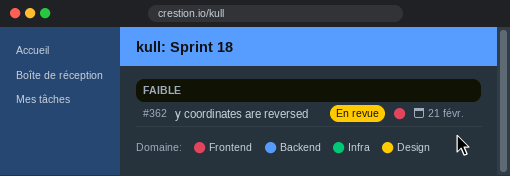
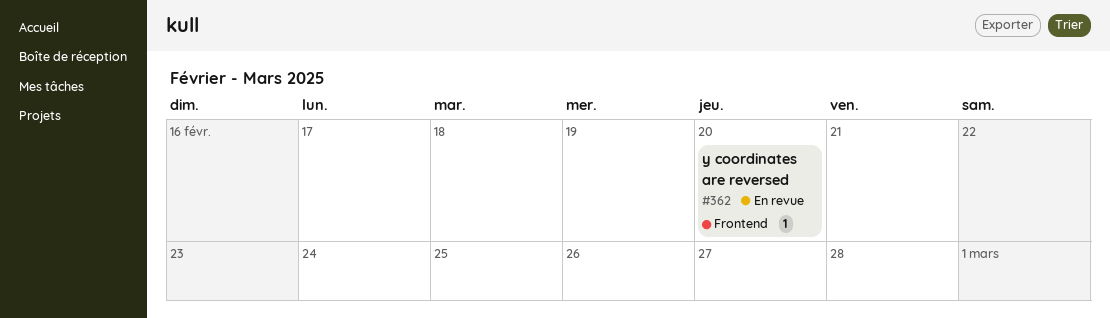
#362, day: Feb 21 -> Feb 20

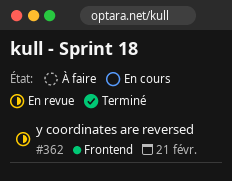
#362, day: Feb 20 -> Feb 21

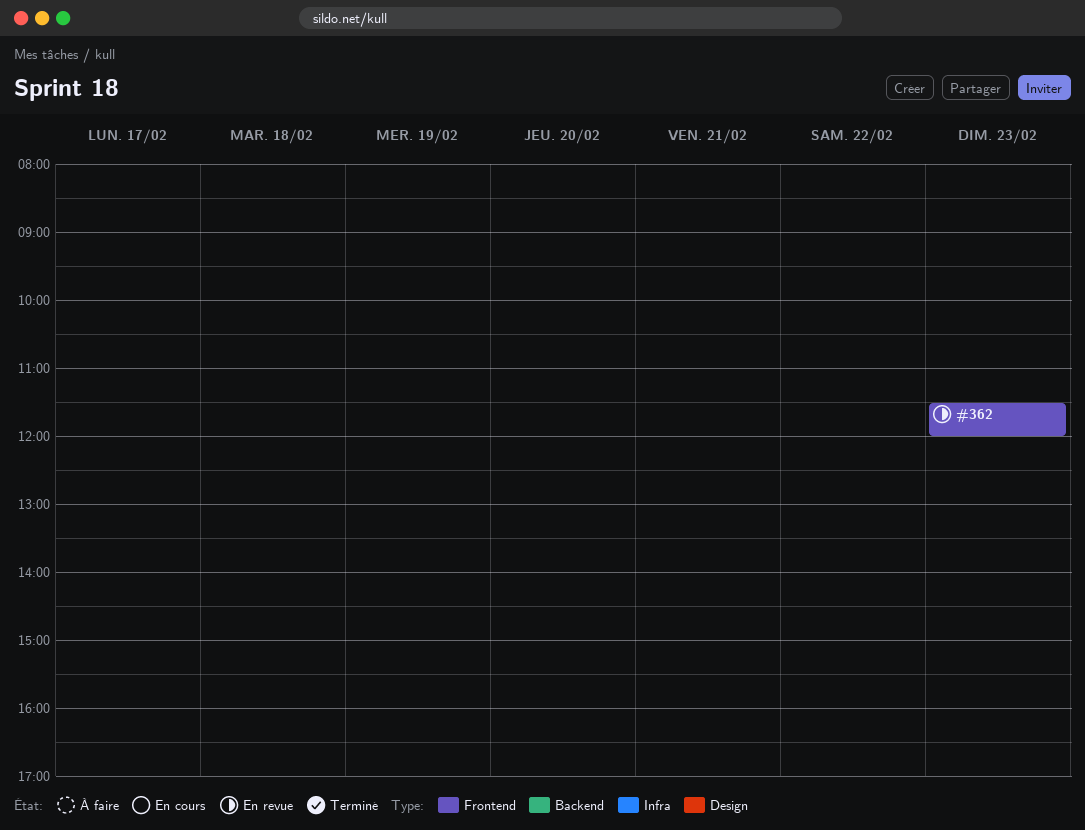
#362, day: Feb 21 -> Feb 23

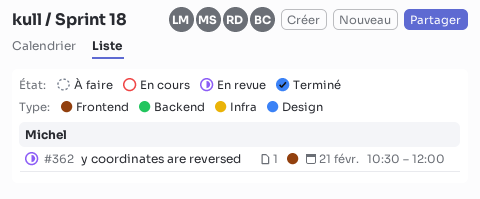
#362, day: Feb 23 -> Feb 21
#362, begins: 11:30 -> 10:30

